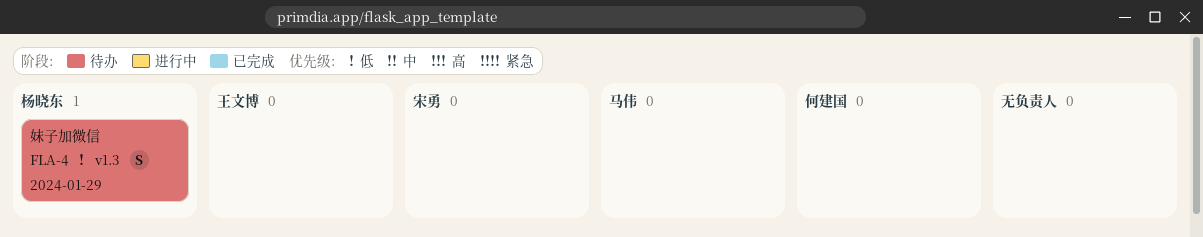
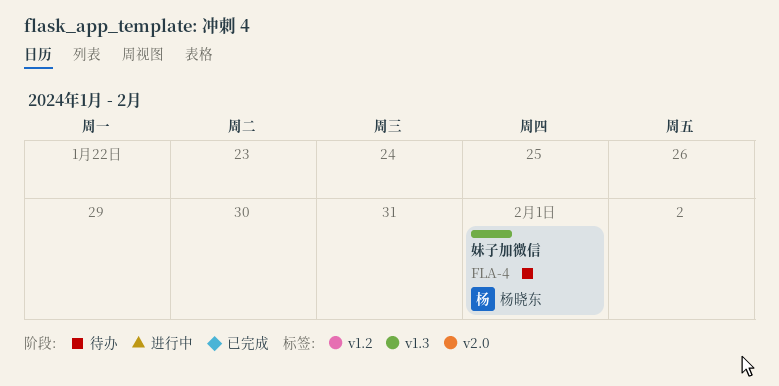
FLA-4, due: Jan 29 -> Feb 1

